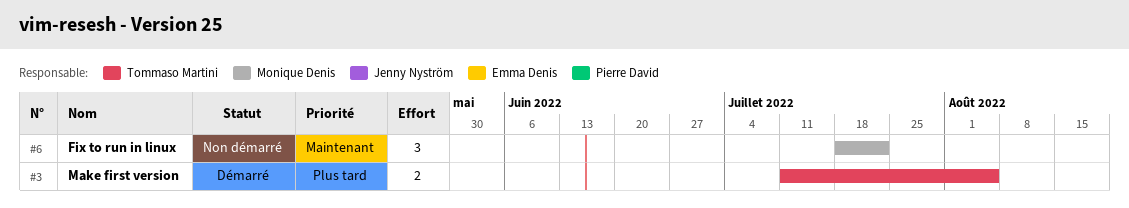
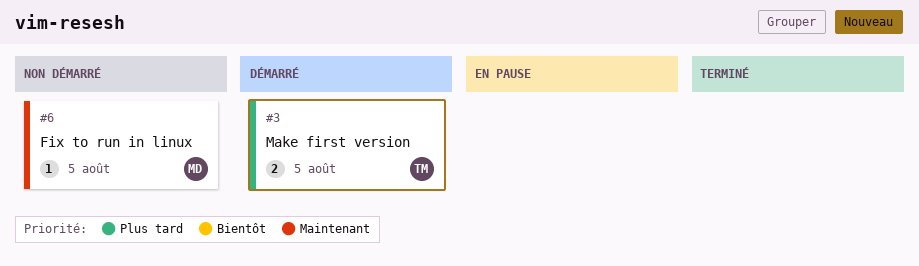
#6, estimate: 3 -> 1
#6, due: Jul 22 -> Aug 5

